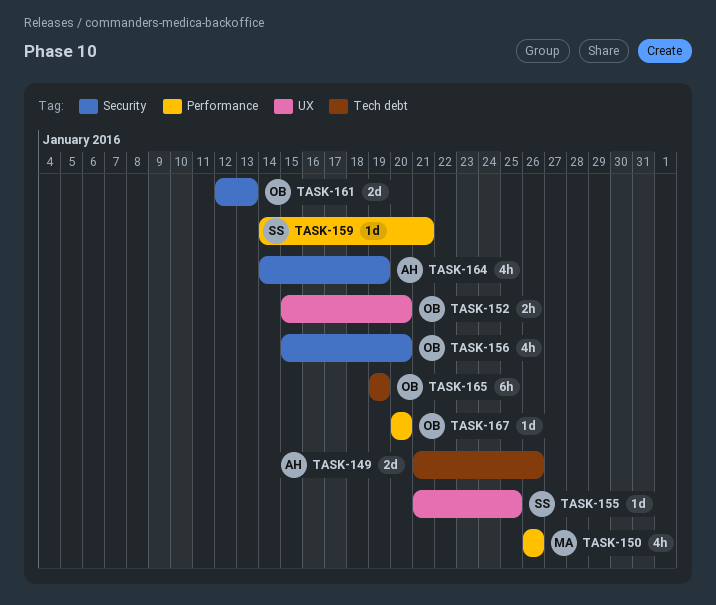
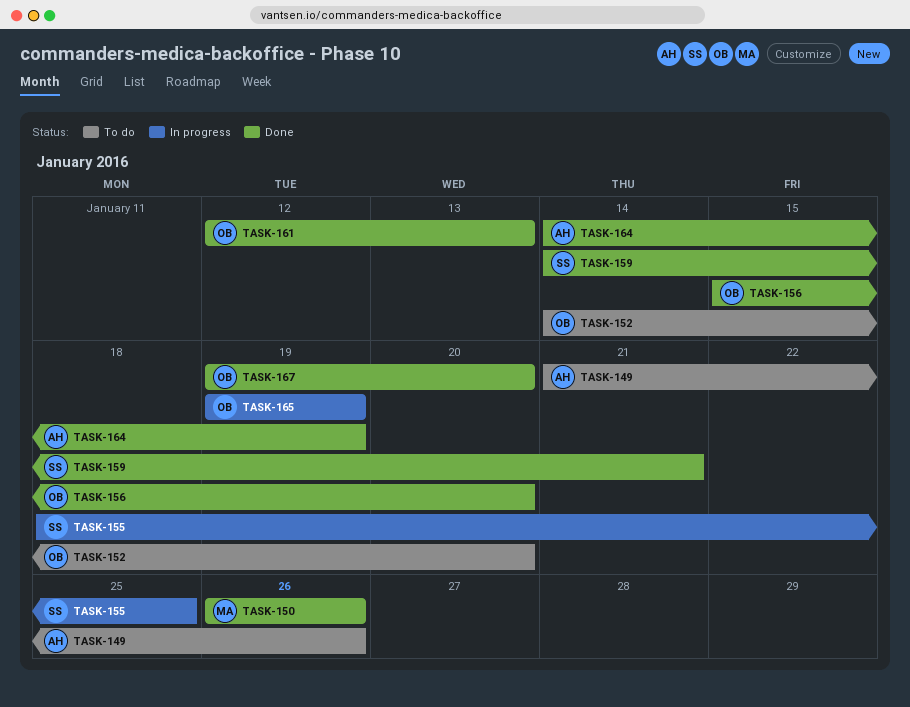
TASK-152, start: Jan 15 -> Jan 14
TASK-155, start: Jan 21 -> Jan 18
TASK-167, start: Jan 20 -> Jan 19

